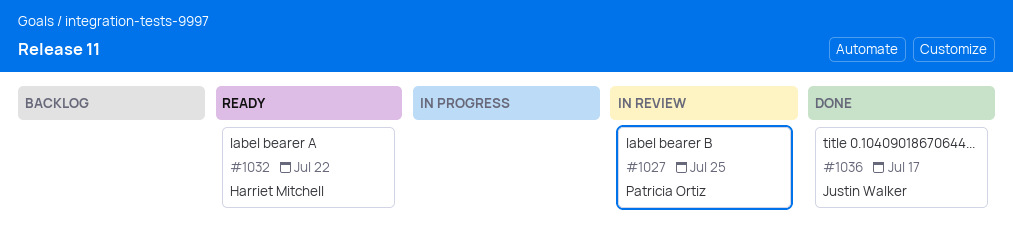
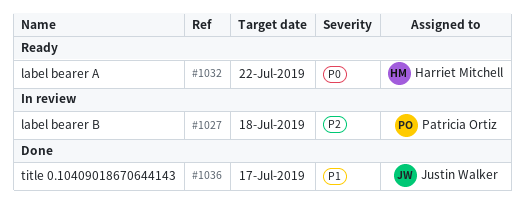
#1027, due: Jul 25 -> Jul 18

